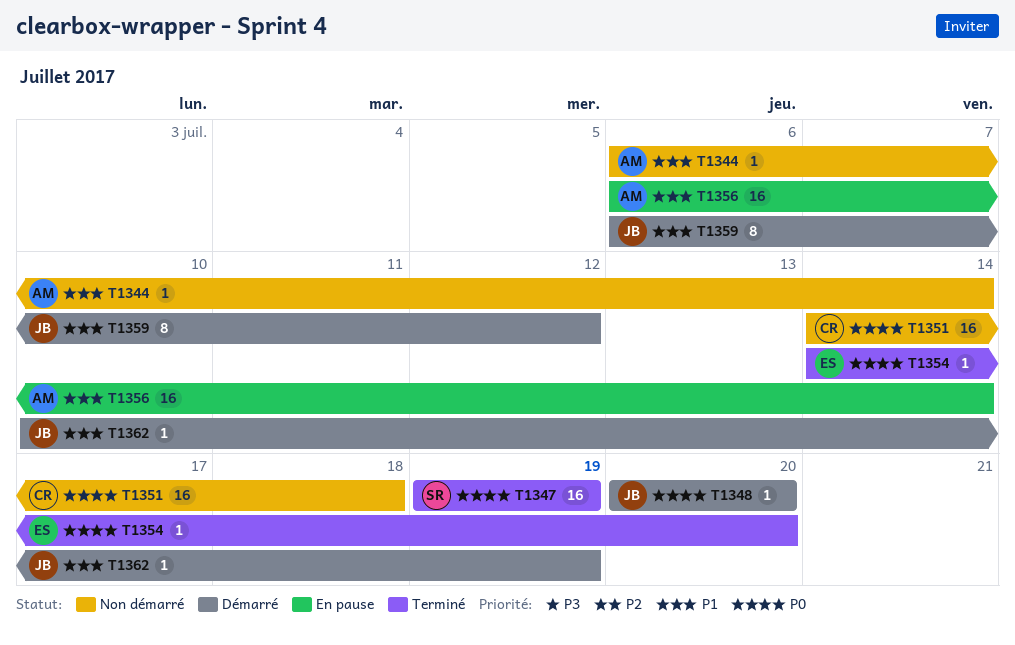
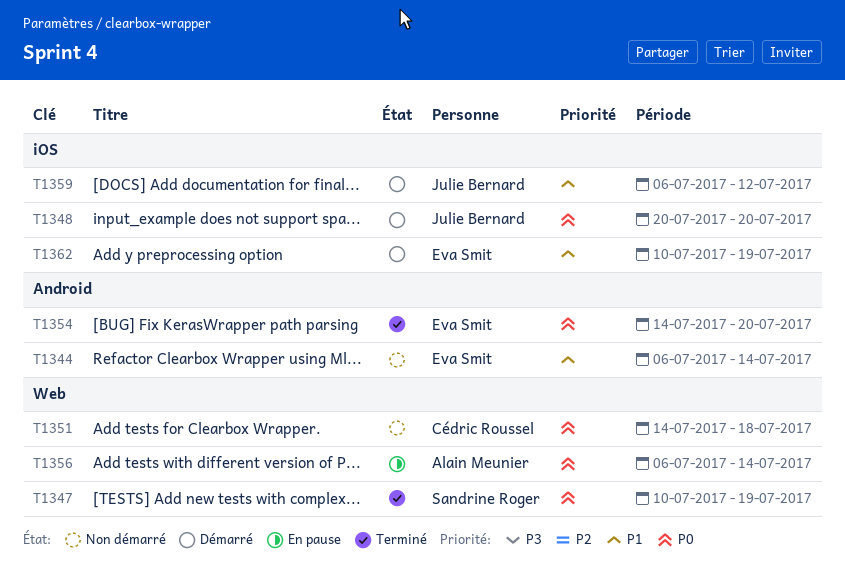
T1344, owner: Alain Meunier -> Eva Smit
T1347, start: Jul 19 -> Jul 10
T1356, priority: P1 -> P0
T1362, owner: Julie Bernard -> Eva Smit

